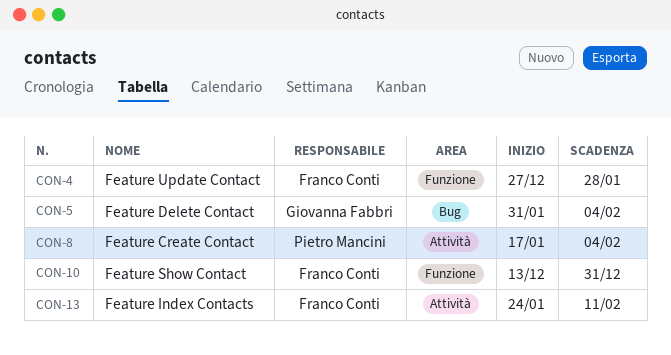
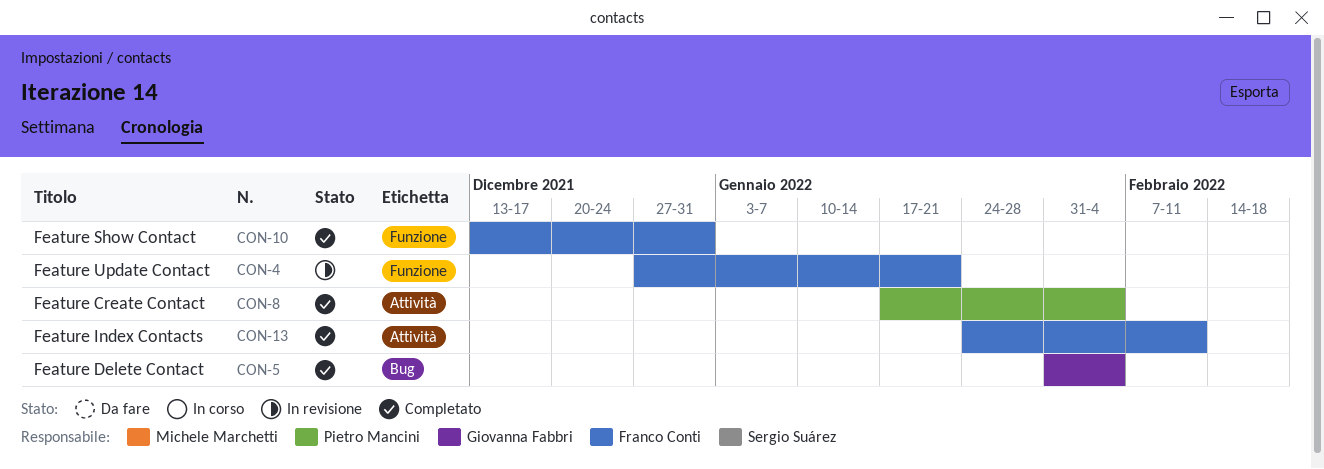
CON-4, due: Jan 28 -> Jan 21

